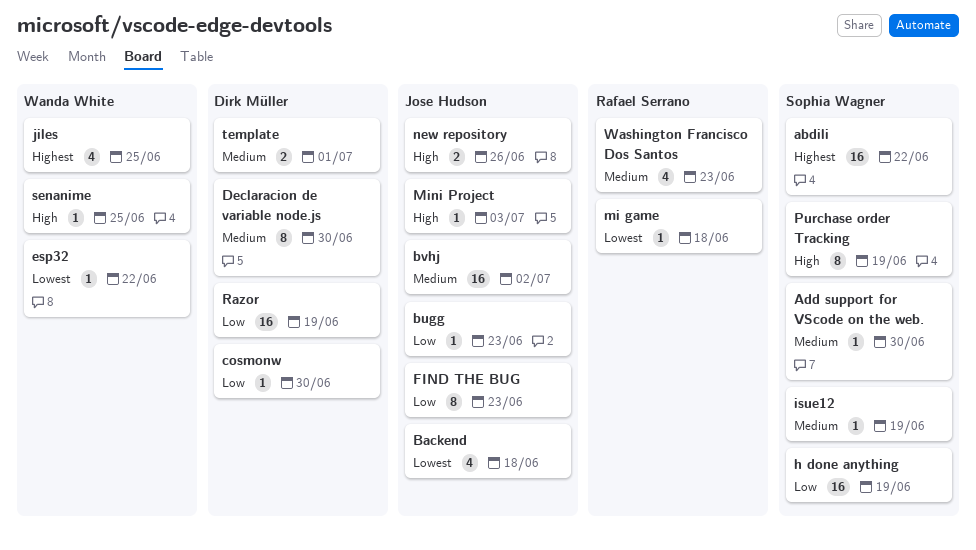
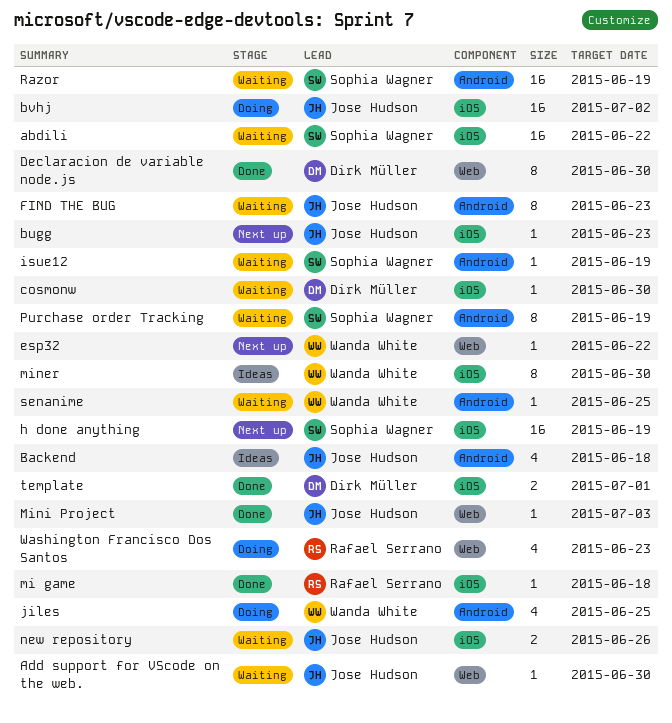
Add support for VScode on the web., owner: Sophia Wagner -> Jose Hudson
miner: none -> present
Razor, owner: Dirk Müller -> Sophia Wagner

